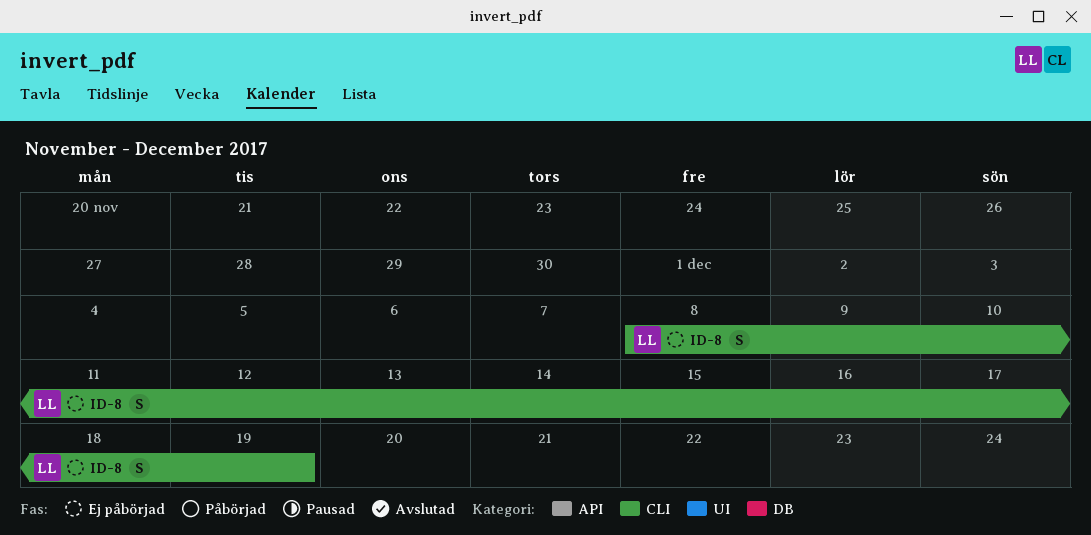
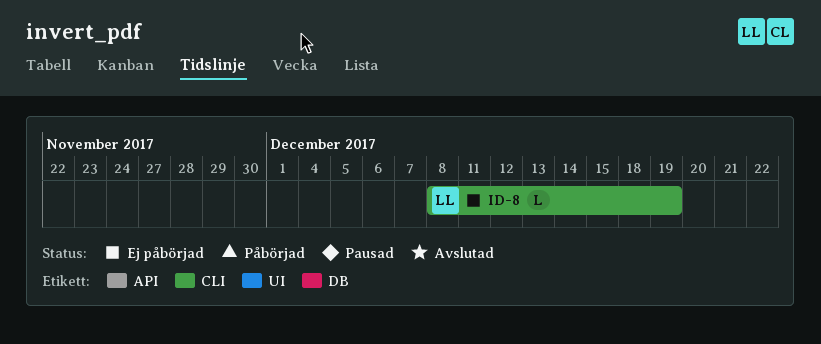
ID-8, estimate: S -> L

